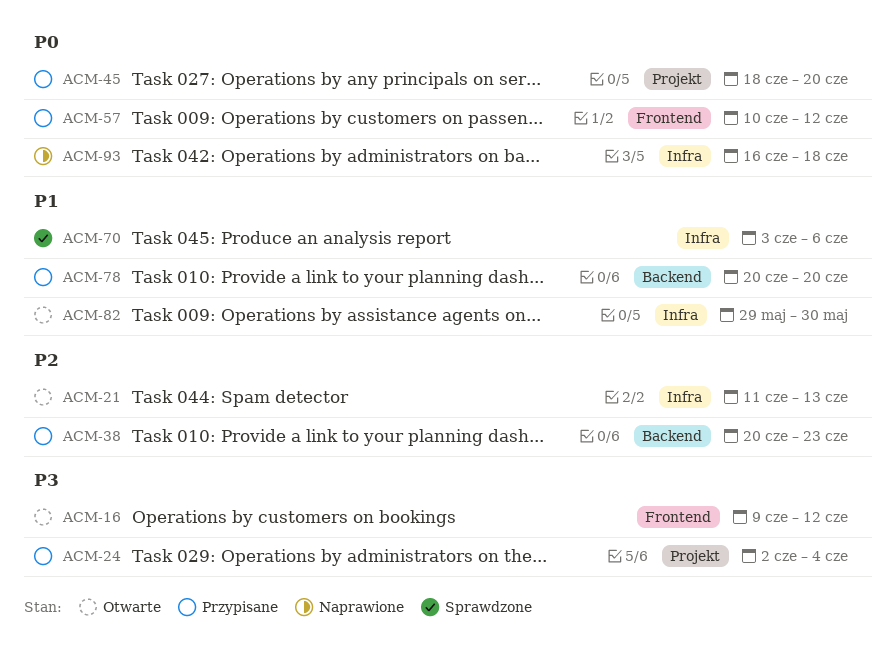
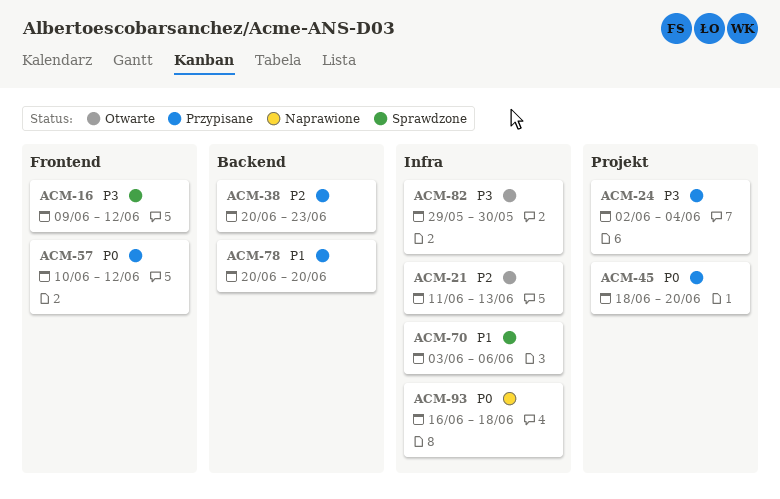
ACM-16, status: Otwarte -> Sprawdzone
ACM-82, priority: P1 -> P3

